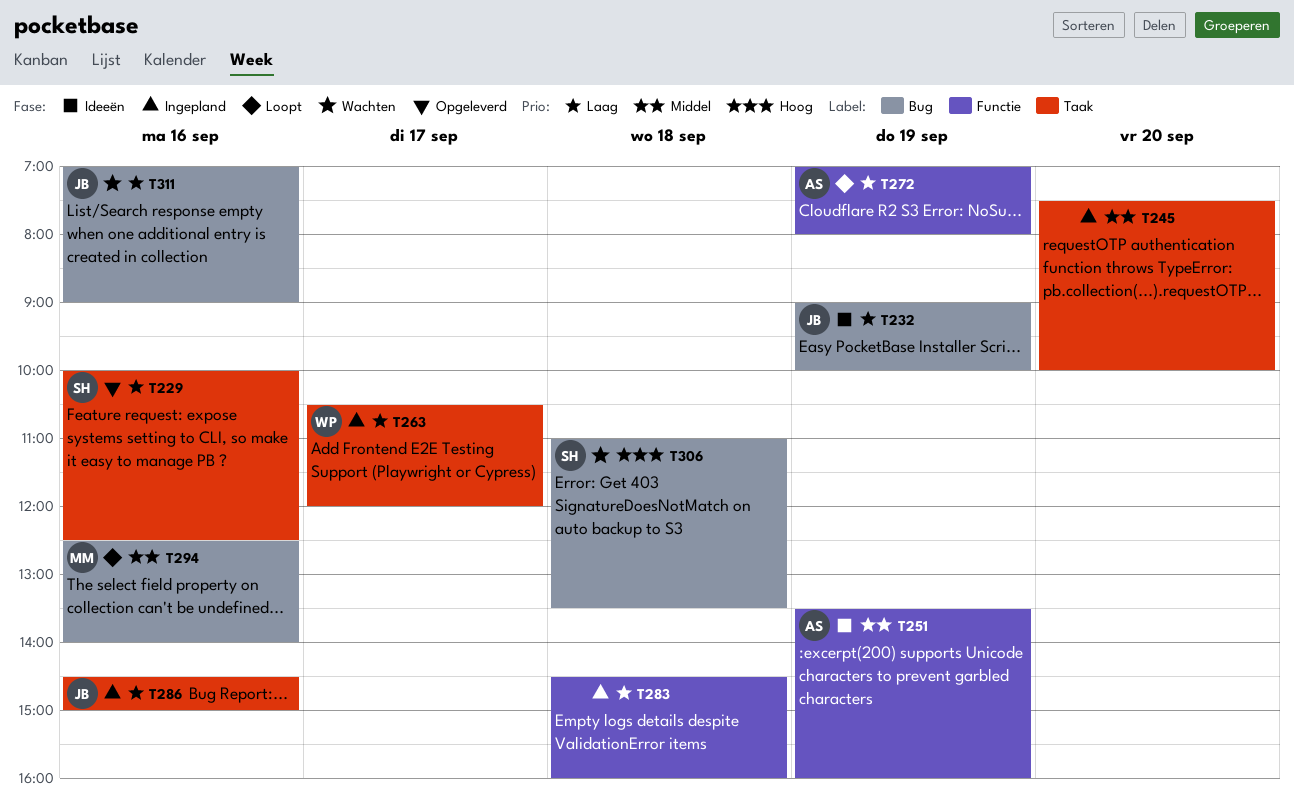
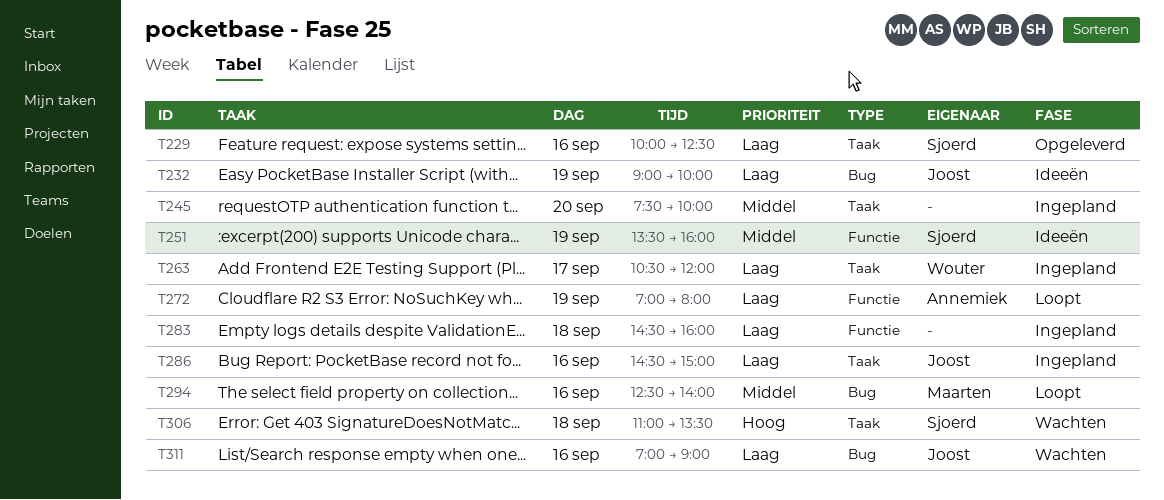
T251, owner: Annemiek -> Sjoerd
T306, label: Bug -> Taak

